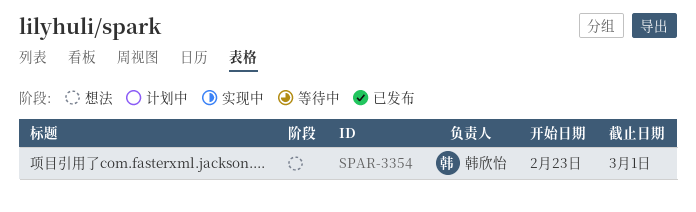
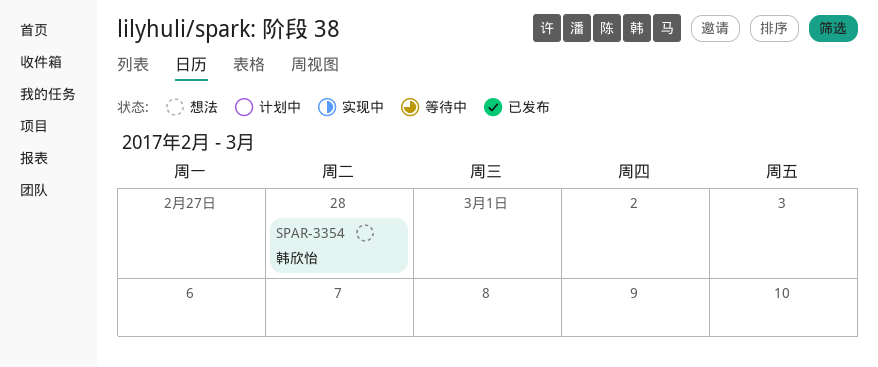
SPAR-3354, due: Mar 1 -> Feb 28

